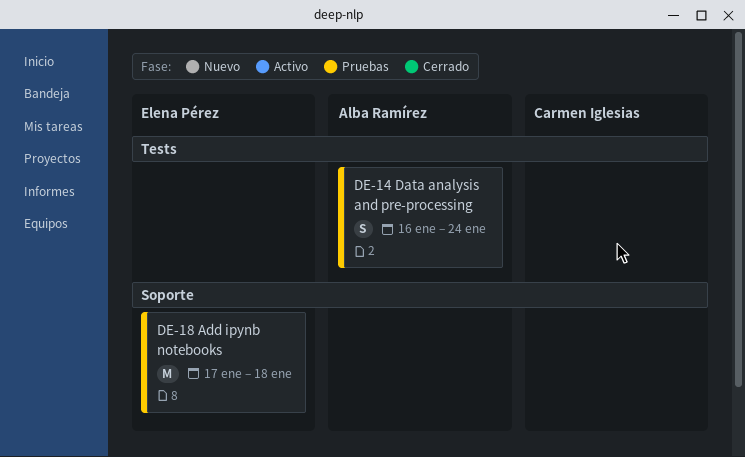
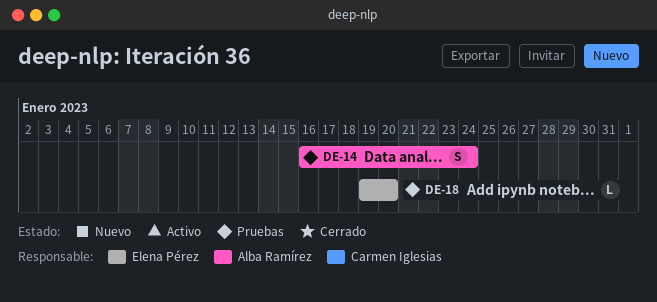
DE-18, estimate: M -> L
DE-18, start: Jan 17 -> Jan 19
DE-18, due: Jan 18 -> Jan 20

